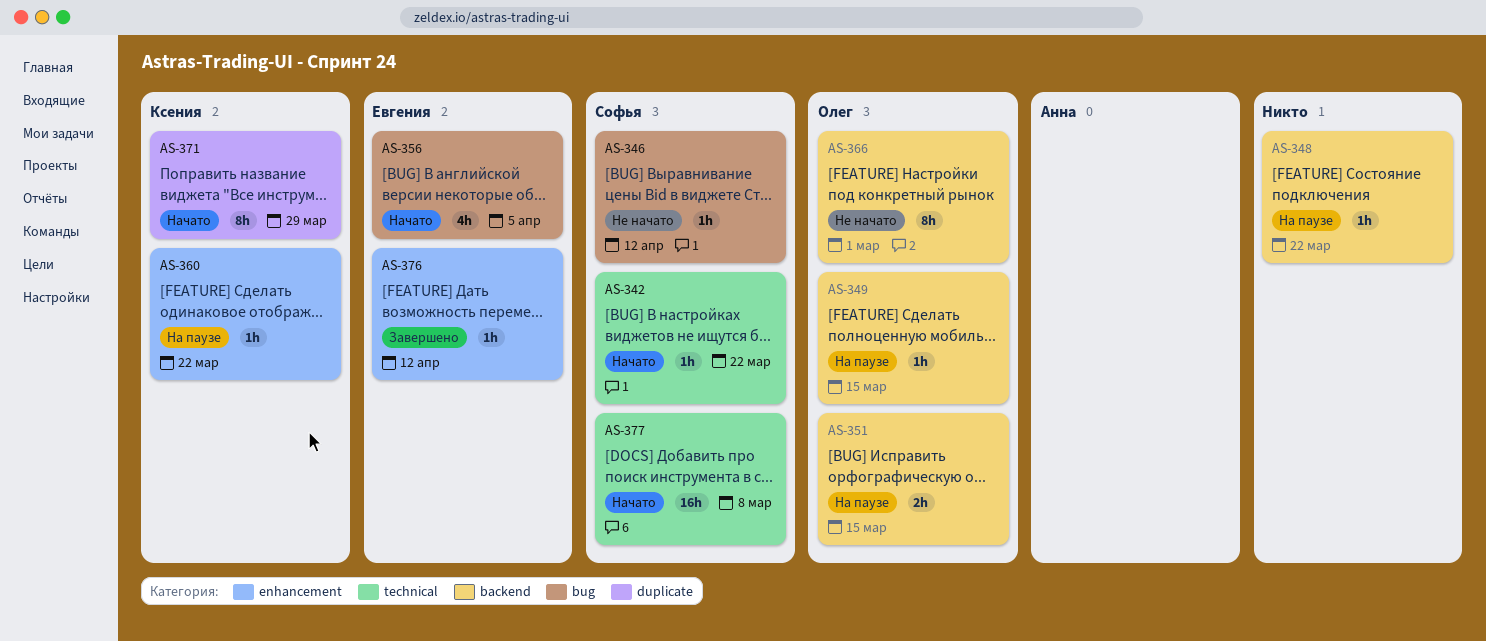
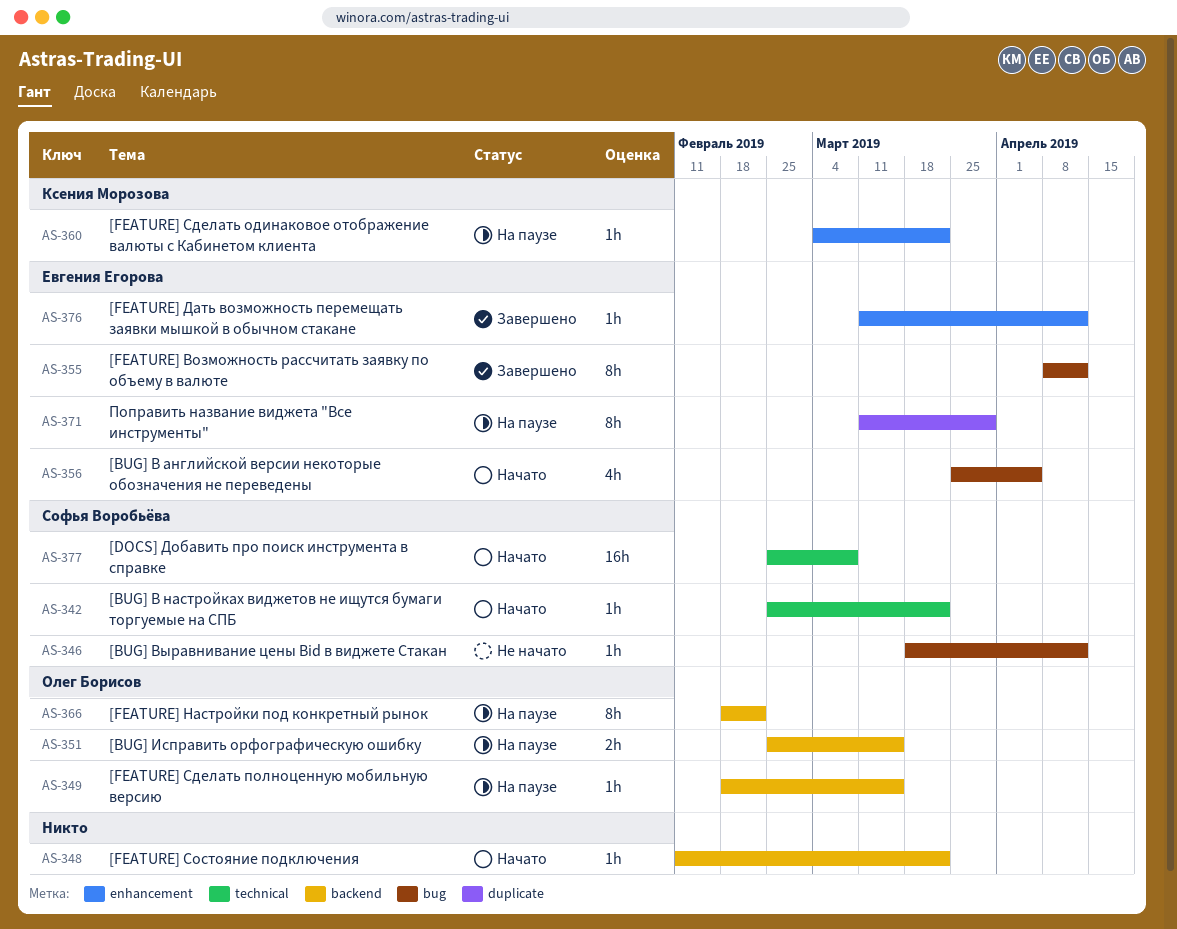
AS-348, status: На паузе -> Начато
AS-355: none -> present
AS-366, status: Не начато -> На паузе
AS-366, due: Mar 1 -> Feb 22
AS-371, status: Начато -> На паузе
AS-371, owner: Ксения Морозова -> Евгения Егорова

